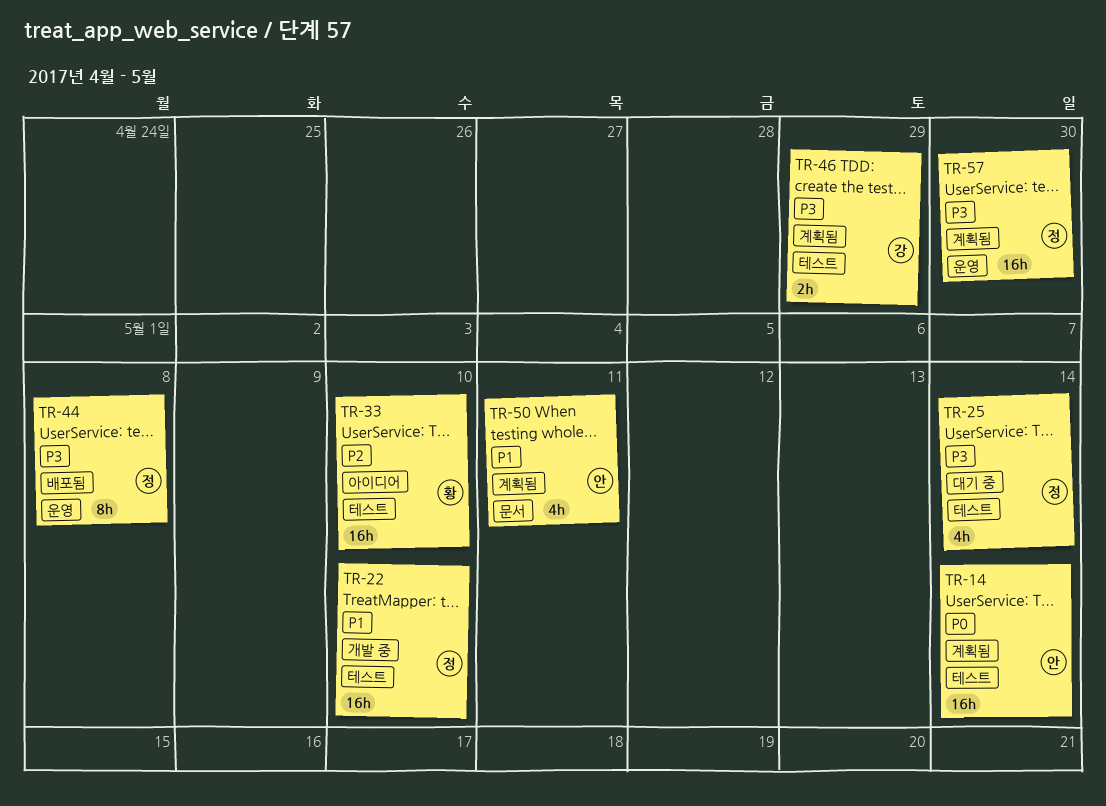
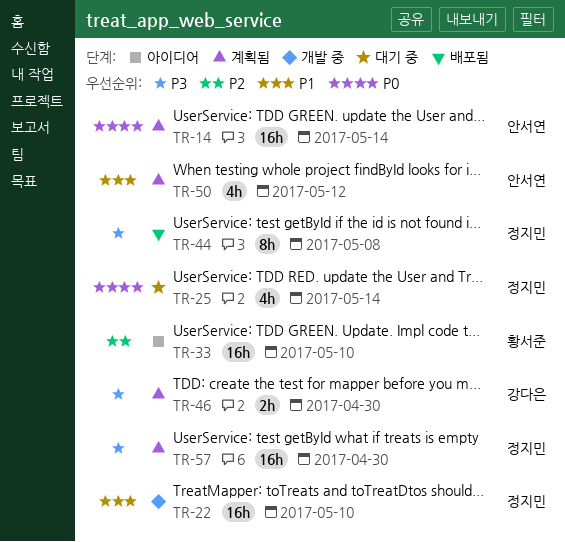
TR-25, priority: P3 -> P0
TR-46, due: Apr 29 -> Apr 30
TR-50, due: May 11 -> May 12

